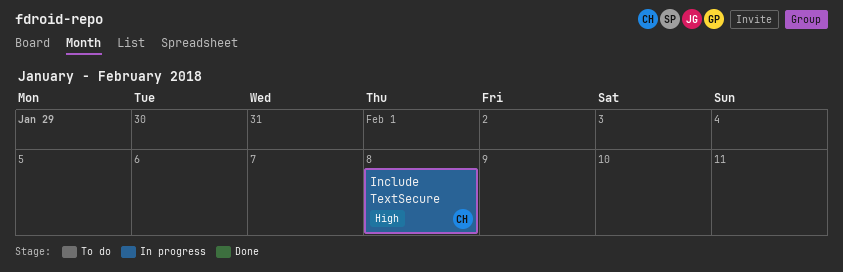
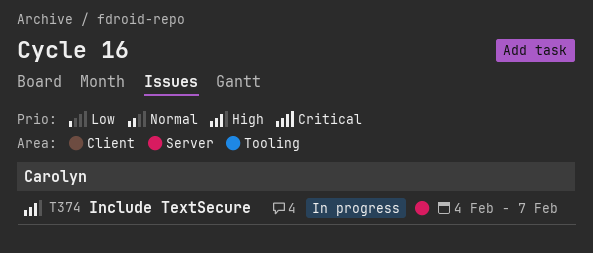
Include TextSecure, due: Feb 8 -> Feb 7

